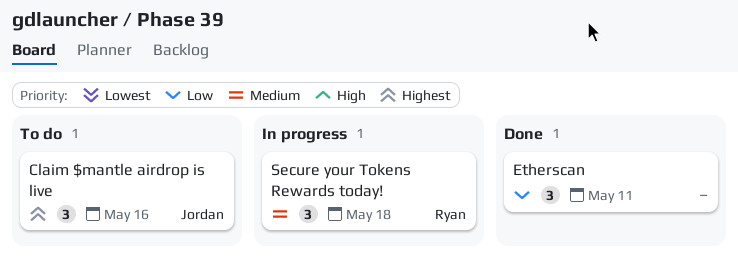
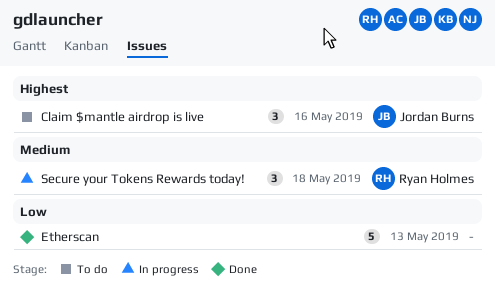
Etherscan, estimate: 3 -> 5
Etherscan, due: May 11 -> May 13

